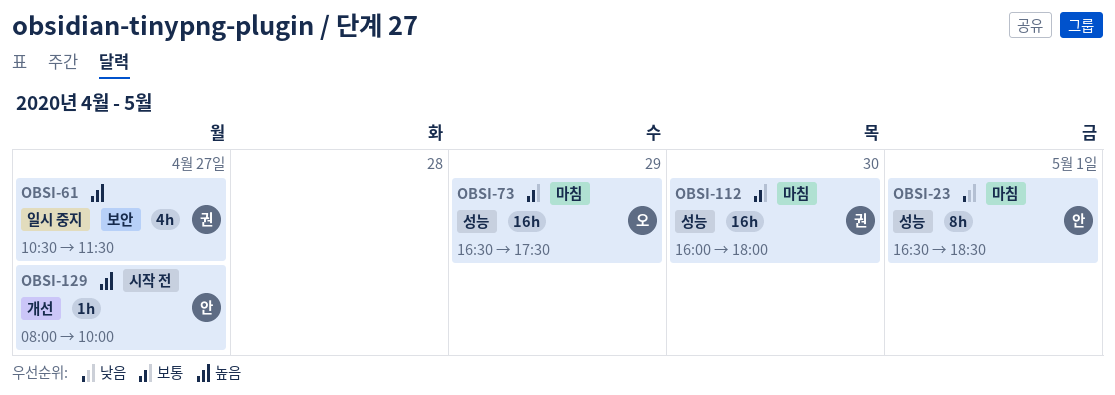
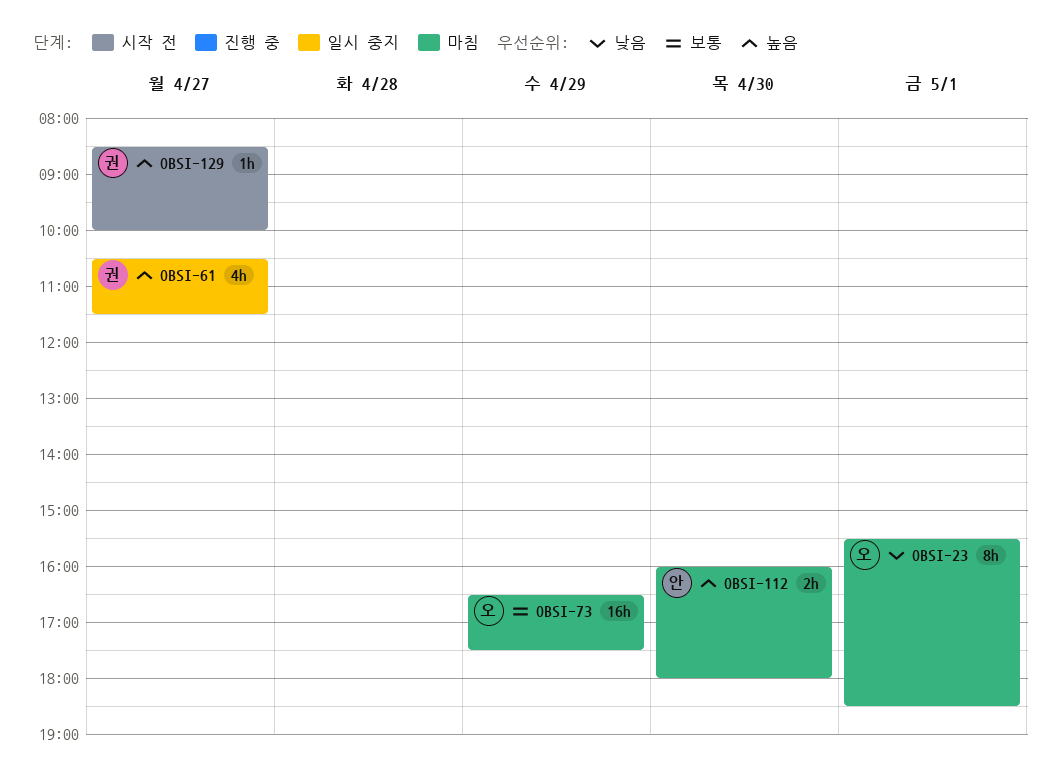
OBSI-23, owner: 안 -> 오
OBSI-23, begins: 16:30 -> 15:30
OBSI-112, owner: 권 -> 안
OBSI-112, priority: 보통 -> 높음
OBSI-112, estimate: 16h -> 2h
OBSI-129, owner: 안 -> 권
OBSI-129, begins: 08:00 -> 08:30

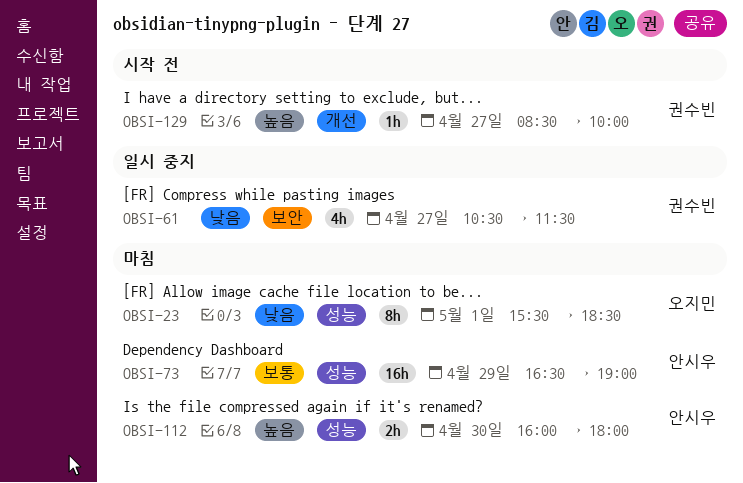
OBSI-61, priority: 높음 -> 낮음
OBSI-73, owner: 오지민 -> 안시우
OBSI-73, ends: 17:30 -> 19:00

